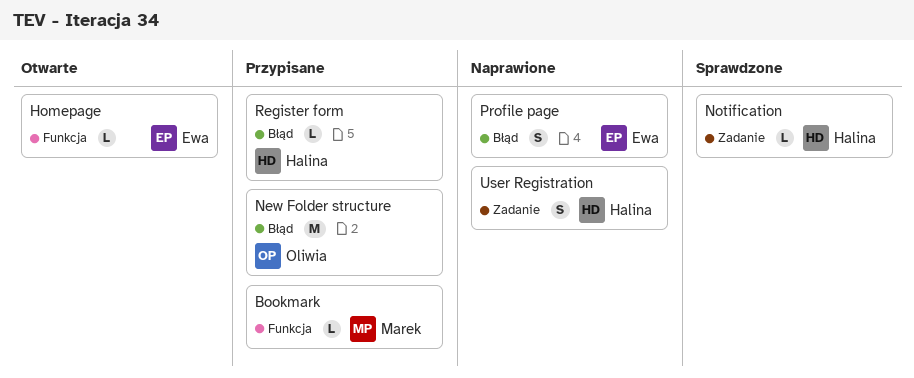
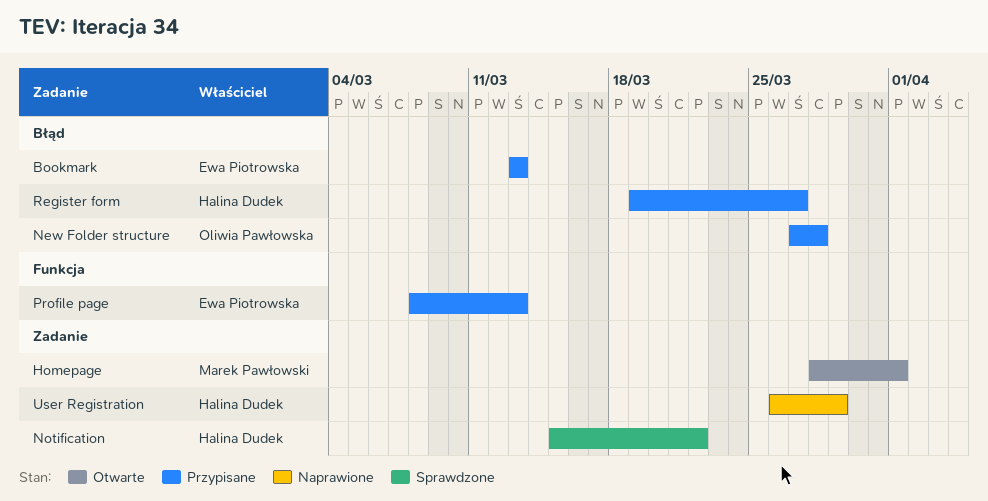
Bookmark, owner: Marek Pawłowski -> Ewa Piotrowska
Bookmark, label: Funkcja -> Błąd
Homepage, owner: Ewa Piotrowska -> Marek Pawłowski
Homepage, label: Funkcja -> Zadanie
Profile page, status: Naprawione -> Przypisane
Profile page, label: Błąd -> Funkcja

